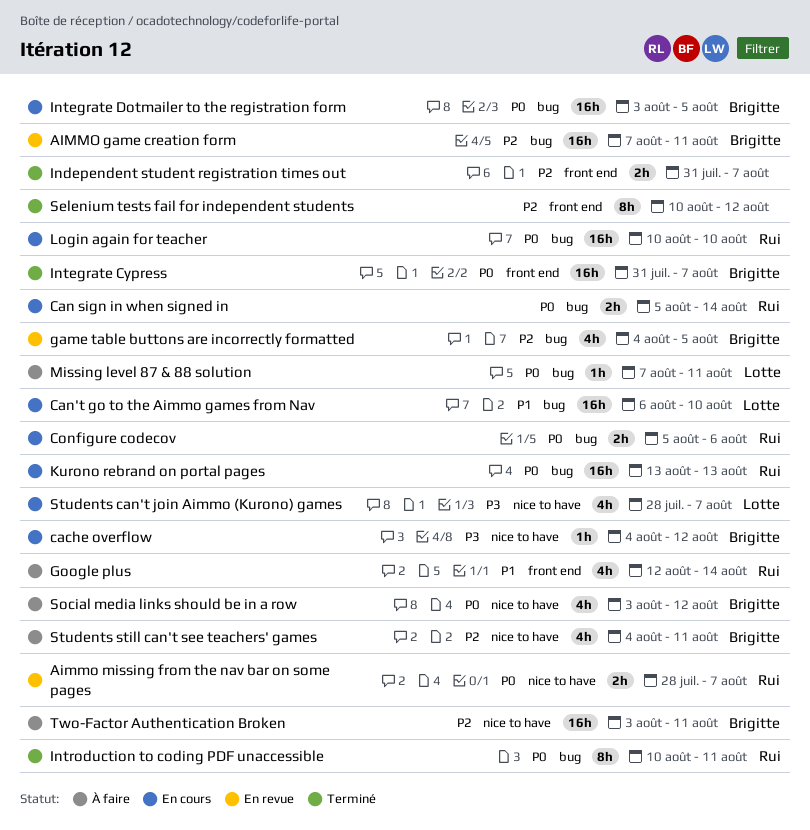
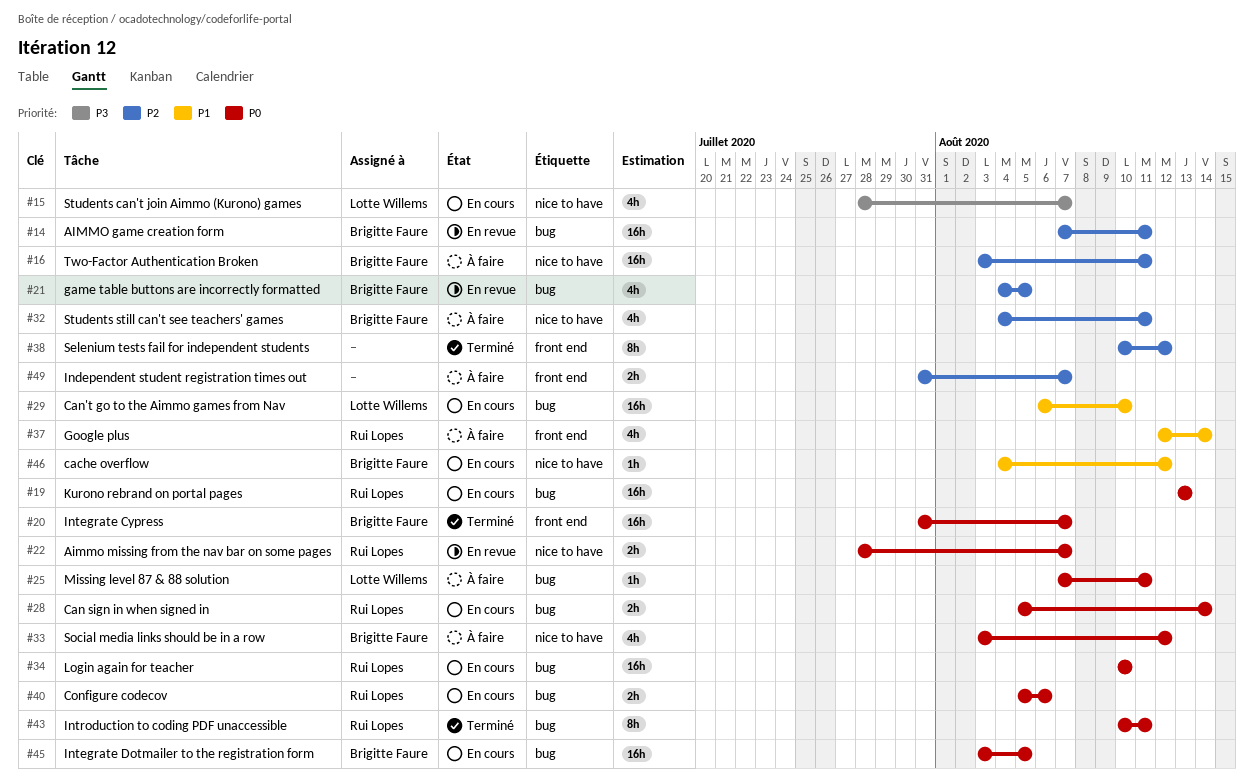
cache overflow, priority: P3 -> P1
Independent student registration times out, status: Terminé -> À faire

